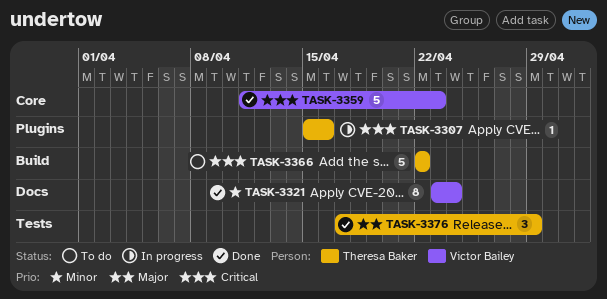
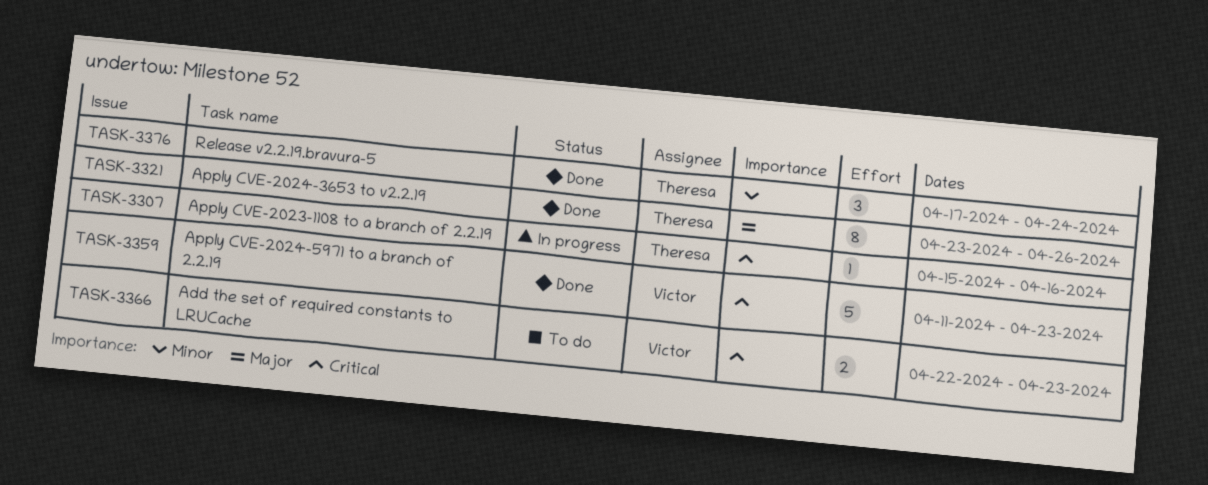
TASK-3321, owner: Victor Bailey -> Theresa Baker
TASK-3321, priority: Minor -> Major
TASK-3321, due: Apr 24 -> Apr 26
TASK-3366, owner: Theresa Baker -> Victor Bailey
TASK-3366, estimate: 5 -> 2
TASK-3366, due: Apr 22 -> Apr 23
TASK-3376, priority: Major -> Minor
TASK-3376, due: Apr 29 -> Apr 24

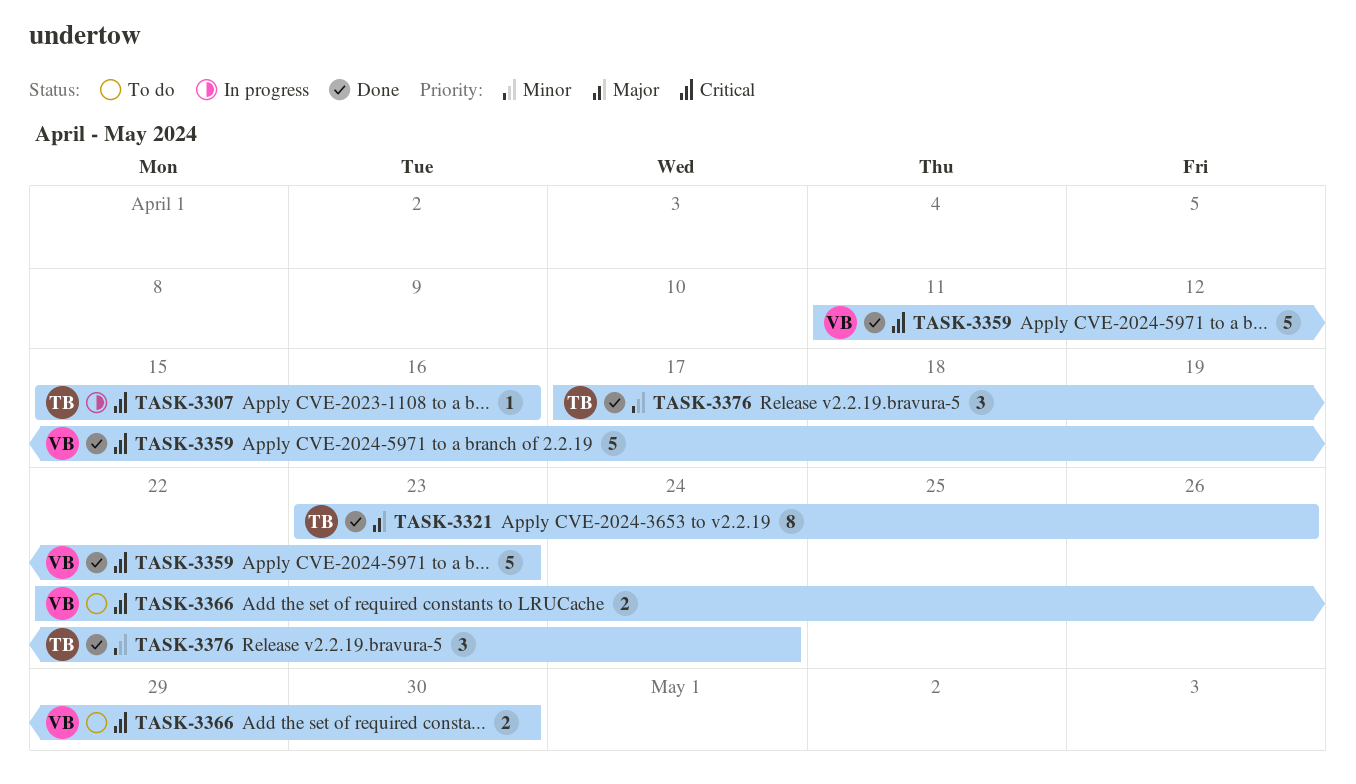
TASK-3366, due: Apr 23 -> Apr 30

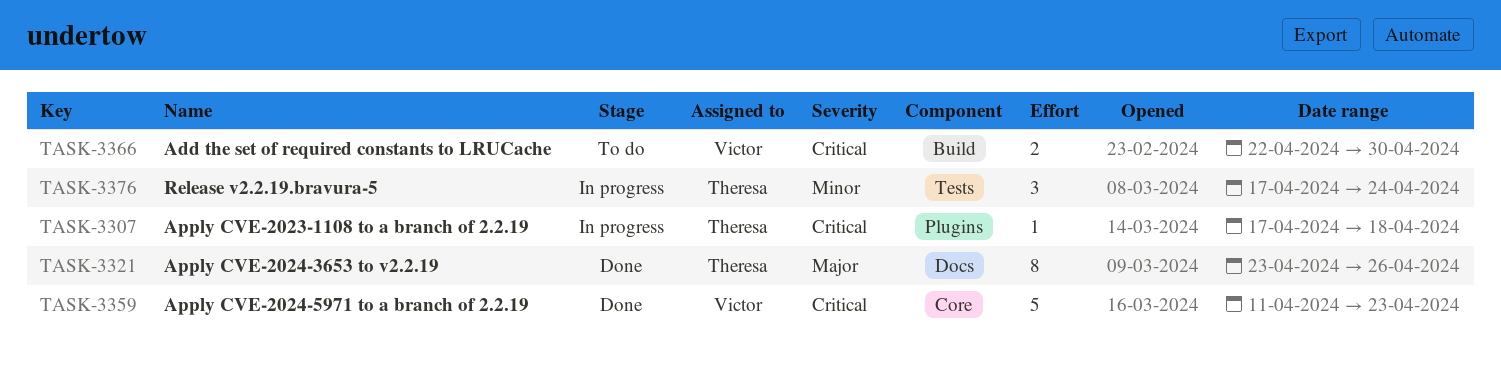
TASK-3307, start: Apr 15 -> Apr 17
TASK-3307, due: Apr 16 -> Apr 18
TASK-3376, status: Done -> In progress

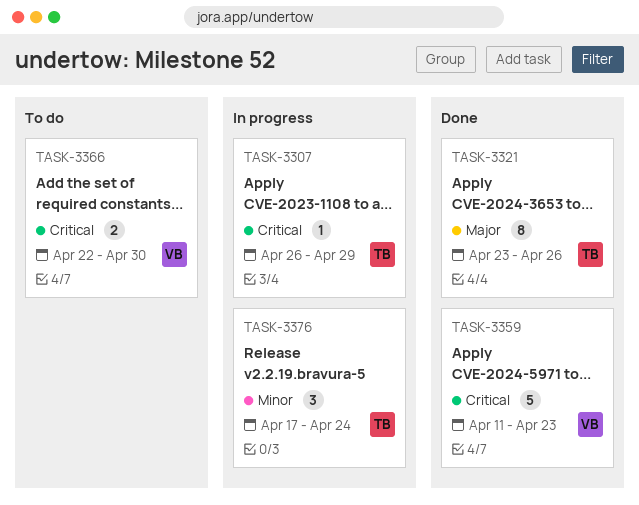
TASK-3307, start: Apr 17 -> Apr 26
TASK-3307, due: Apr 18 -> Apr 29

